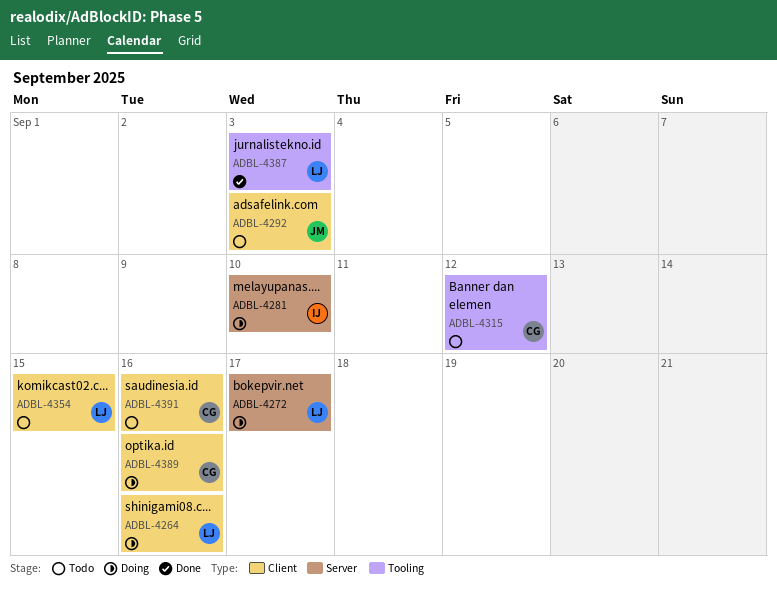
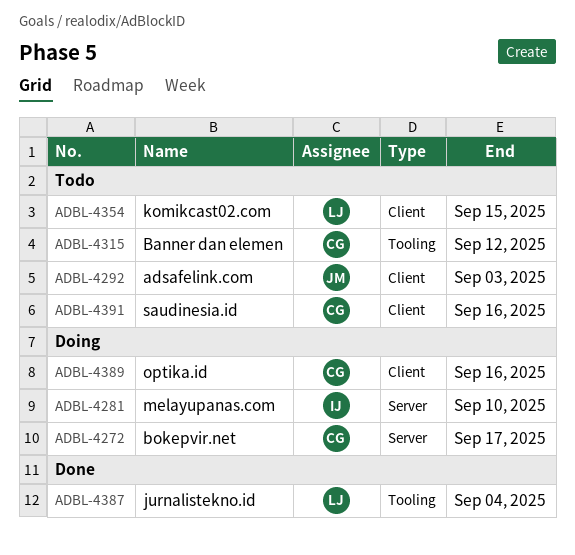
ADBL-4264: present -> none
ADBL-4272, owner: LJ -> CG
ADBL-4387, due: Sep 3 -> Sep 4

